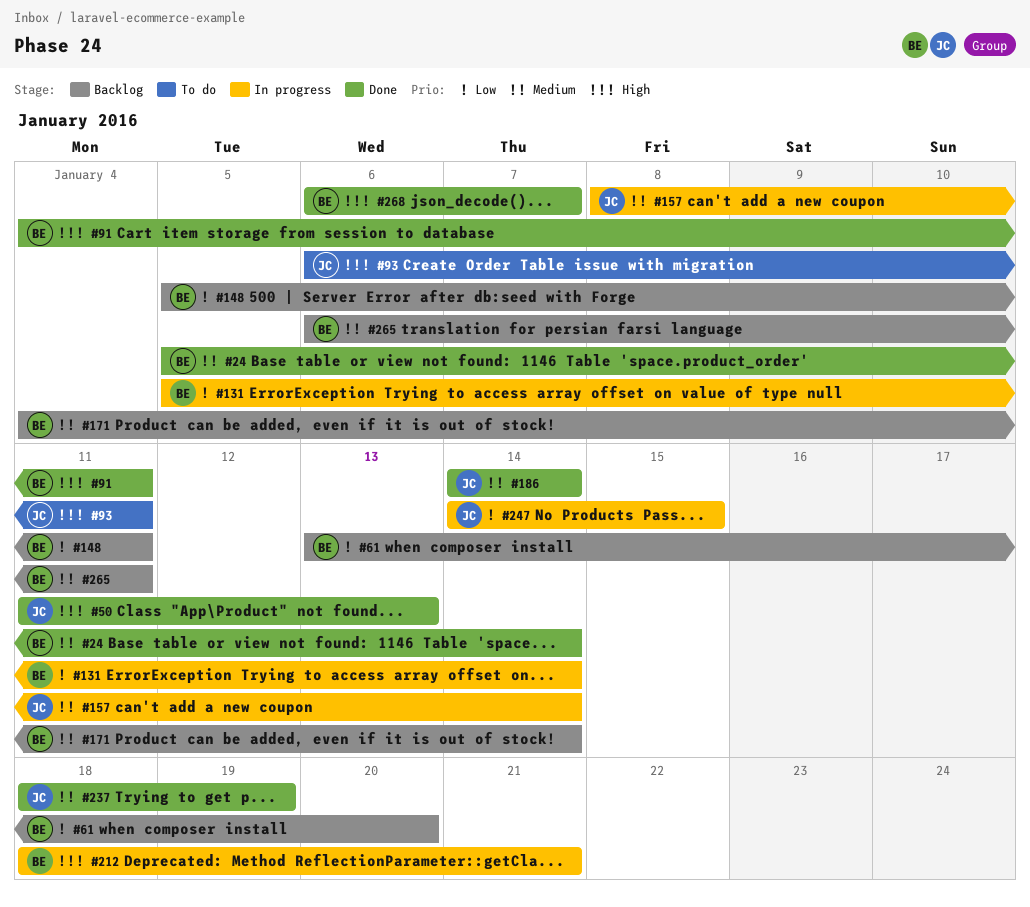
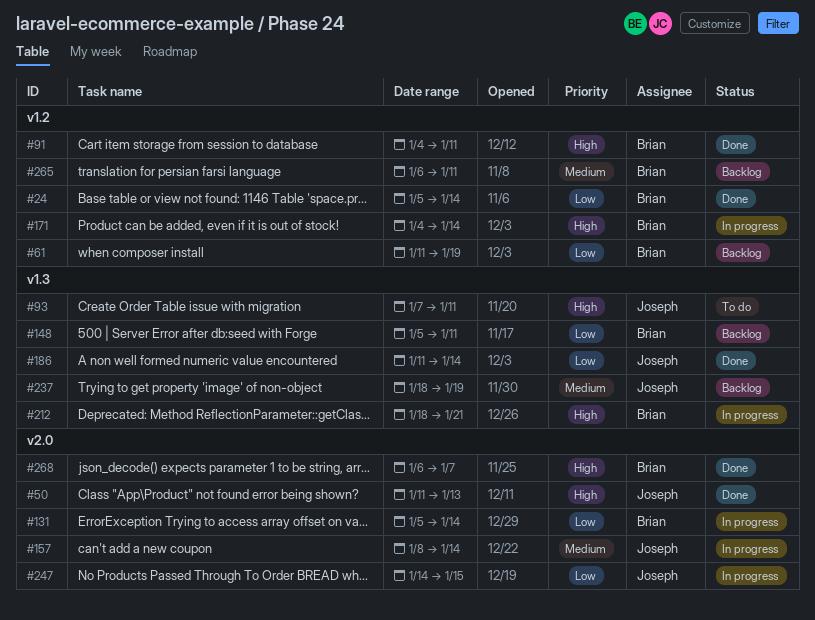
#24, priority: Medium -> Low
#61, start: Jan 13 -> Jan 11
#61, due: Jan 20 -> Jan 19
#93, start: Jan 6 -> Jan 7
#171, status: Backlog -> In progress
#171, priority: Medium -> High
#186, priority: Medium -> Low
#186, start: Jan 14 -> Jan 11
#237, status: Done -> Backlog

